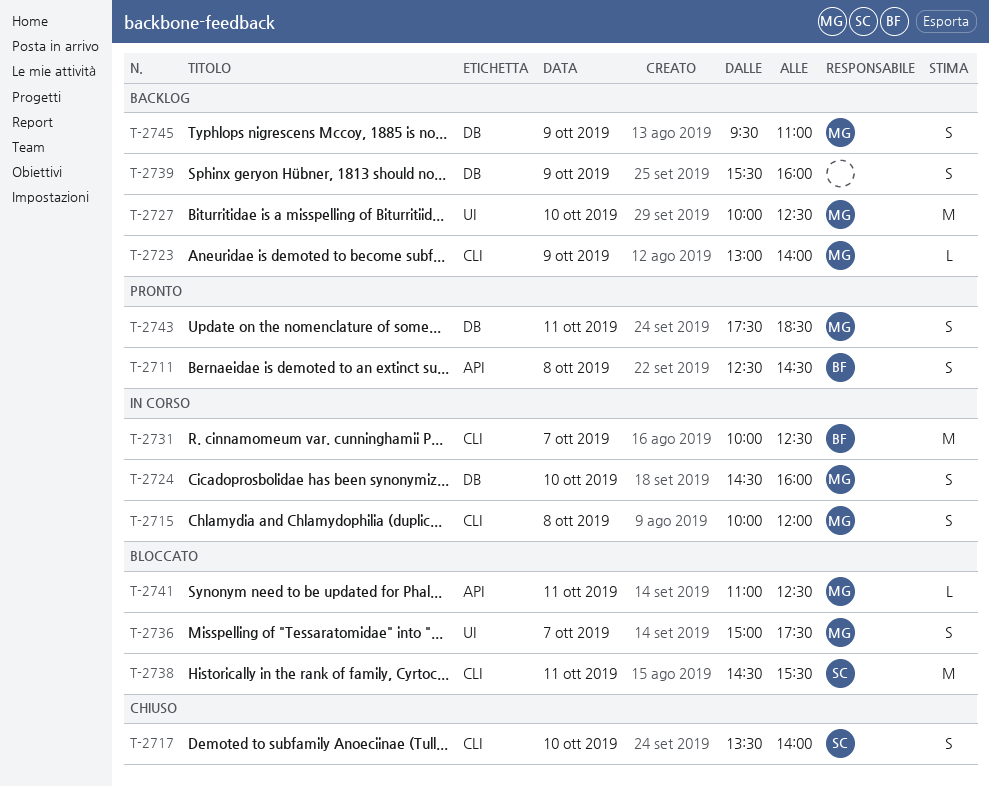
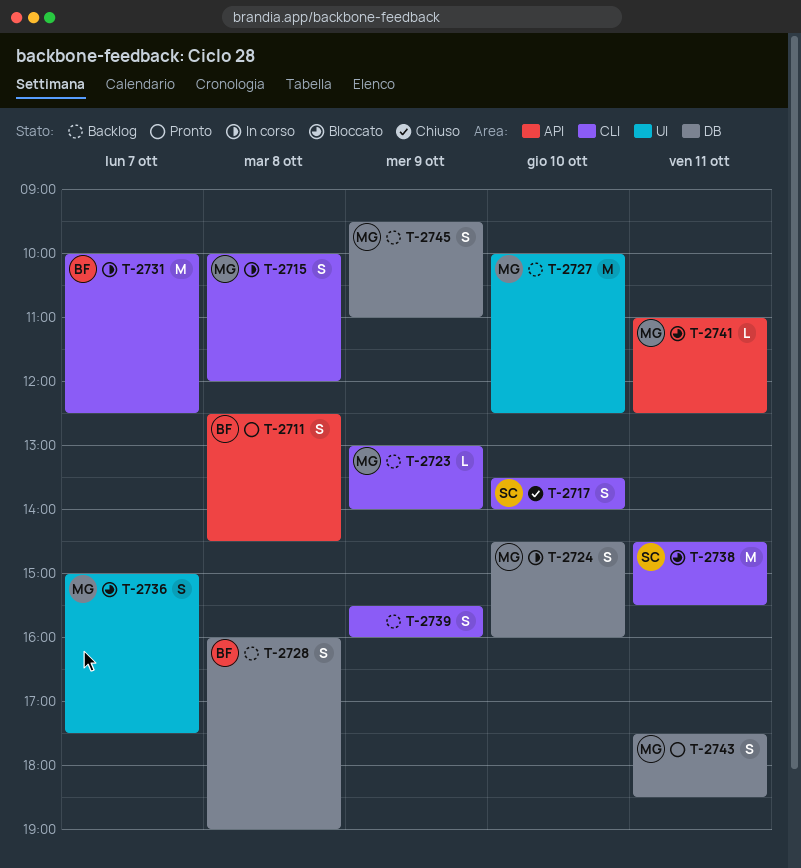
T-2728: none -> present
T-2739, label: DB -> CLI

